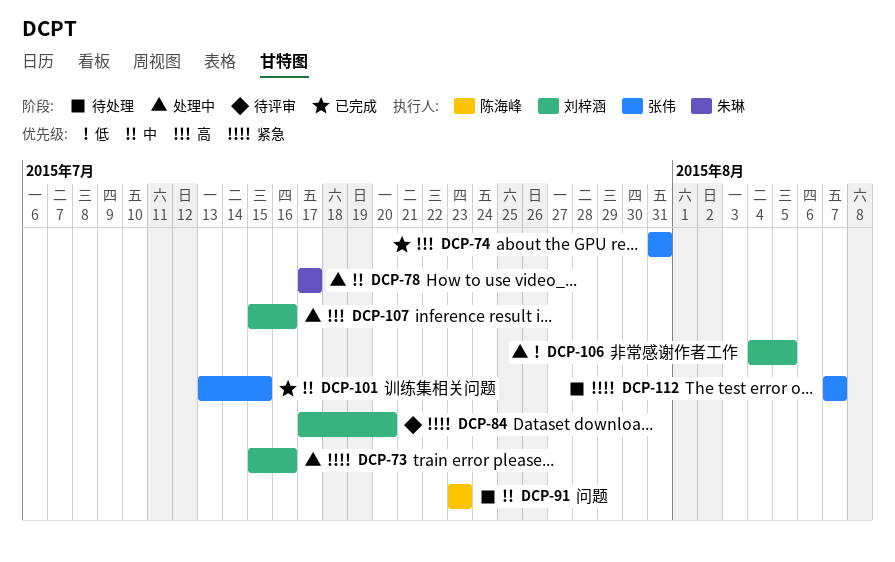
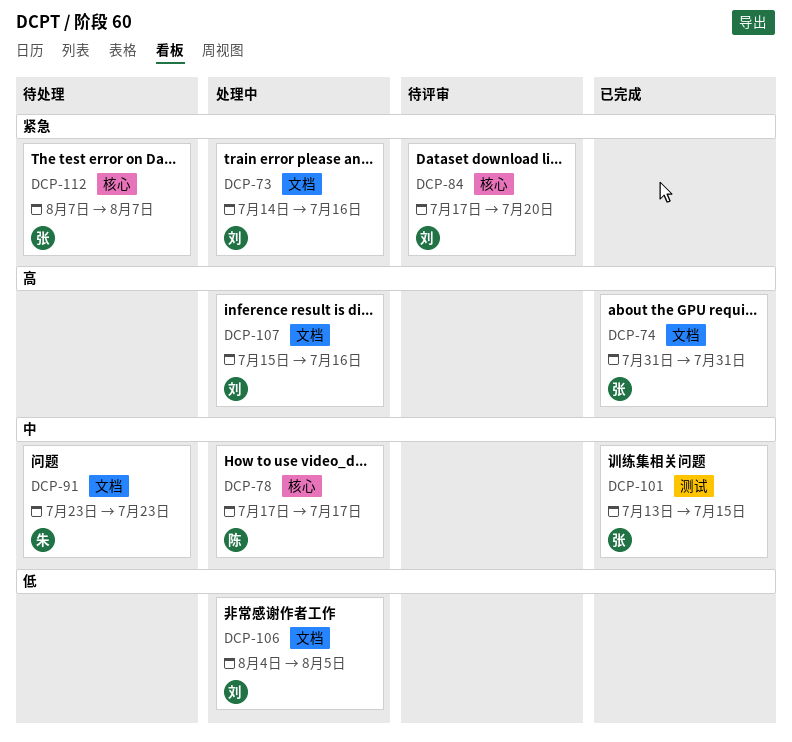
DCP-73, start: Jul 15 -> Jul 14
DCP-78, owner: 朱琳 -> 陈海峰
DCP-91, owner: 陈海峰 -> 朱琳

